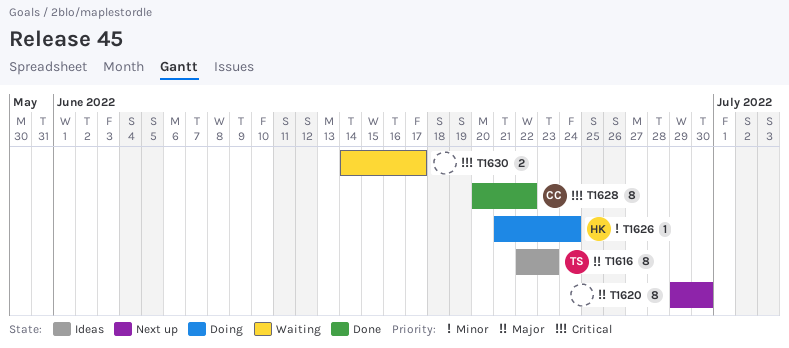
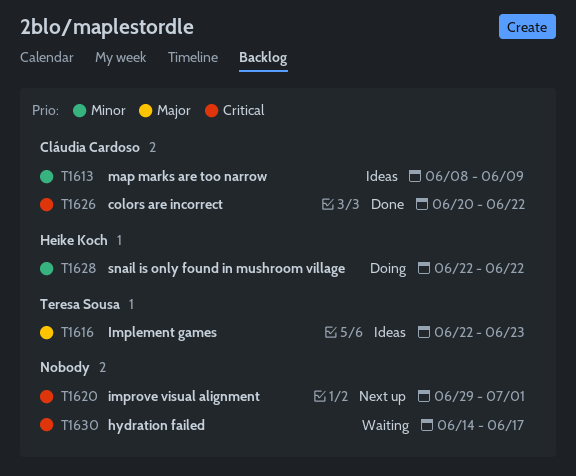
T1613: none -> present
T1620, priority: Major -> Critical
T1620, due: Jun 30 -> Jul 1
T1626, status: Doing -> Done
T1626, owner: Heike Koch -> Cláudia Cardoso
T1626, priority: Minor -> Critical
T1626, start: Jun 21 -> Jun 20
T1626, due: Jun 24 -> Jun 22
T1628, status: Done -> Doing
T1628, owner: Cláudia Cardoso -> Heike Koch
T1628, priority: Critical -> Minor
T1628, start: Jun 20 -> Jun 22

